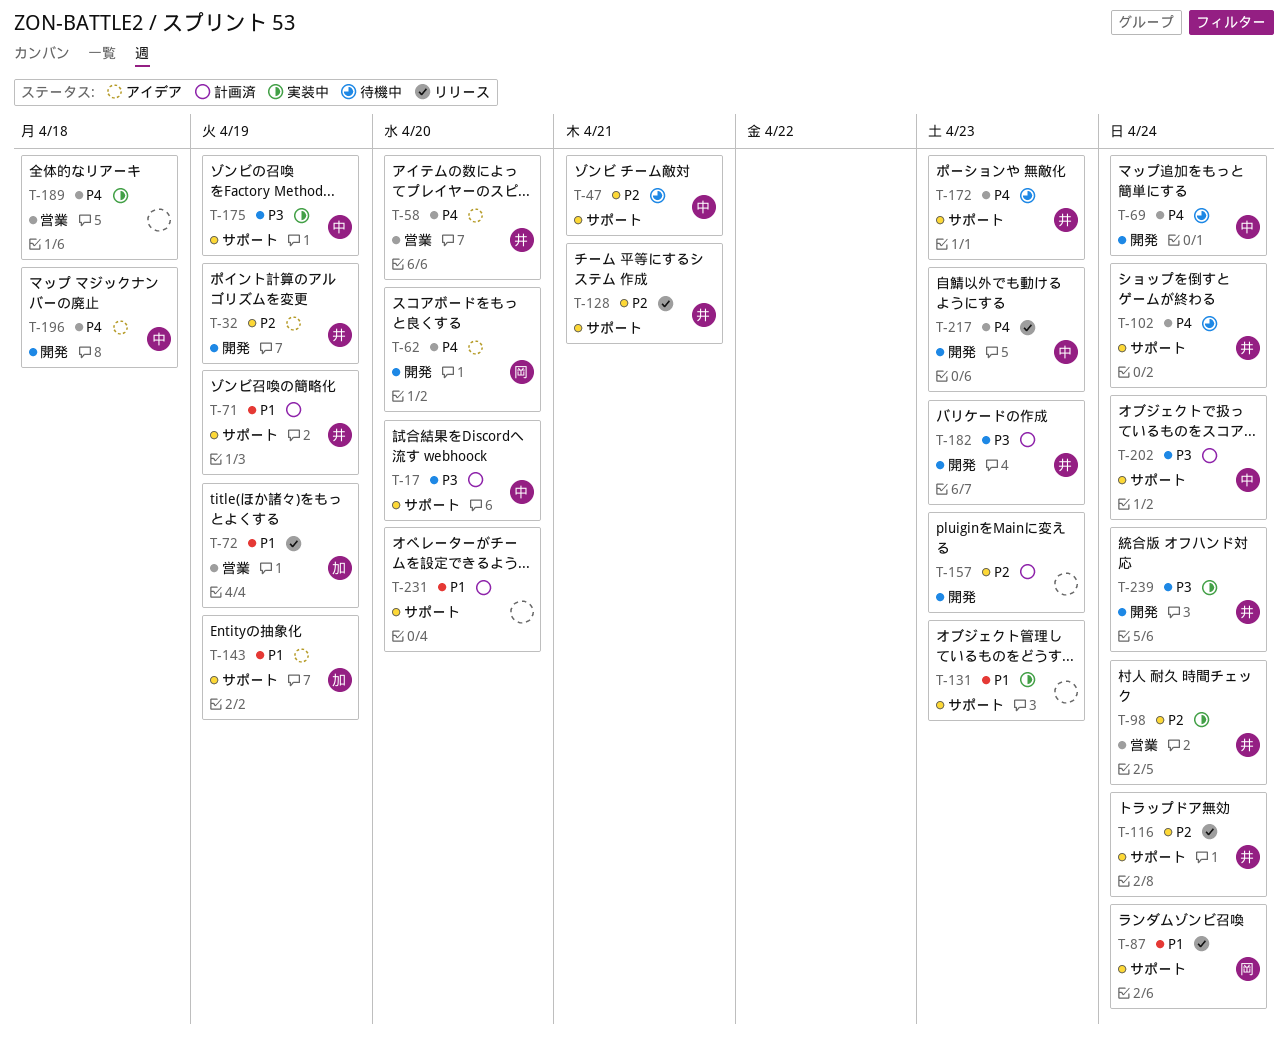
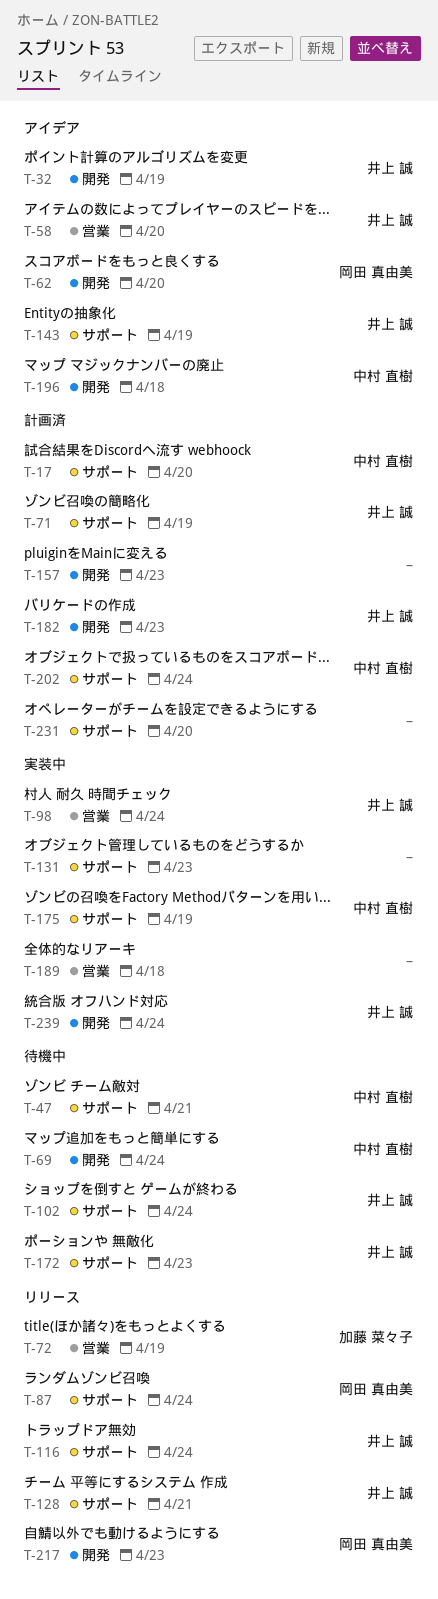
T-143, owner: 加藤 菜々子 -> 井上 誠
T-217, owner: 中村 直樹 -> 岡田 真由美

